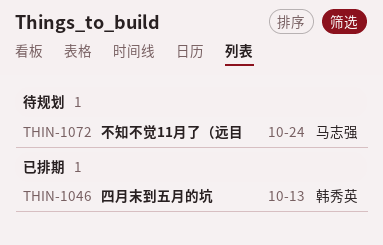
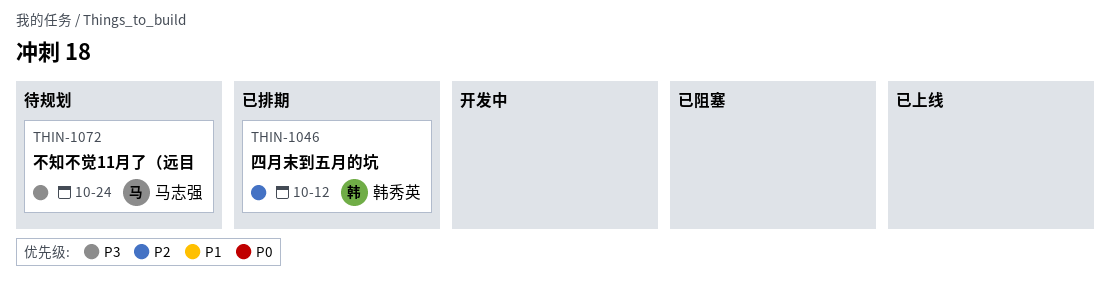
THIN-1046, due: Oct 13 -> Oct 12

